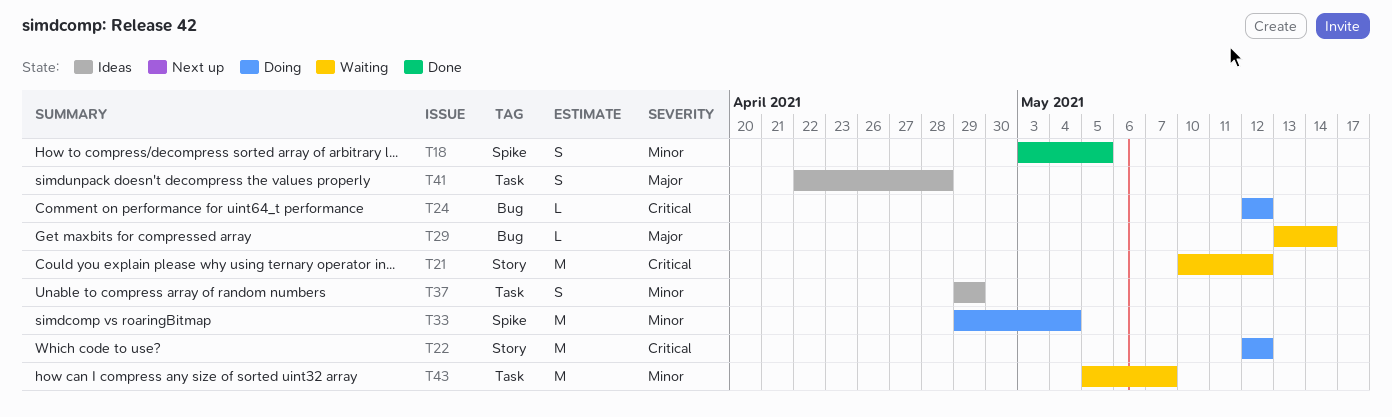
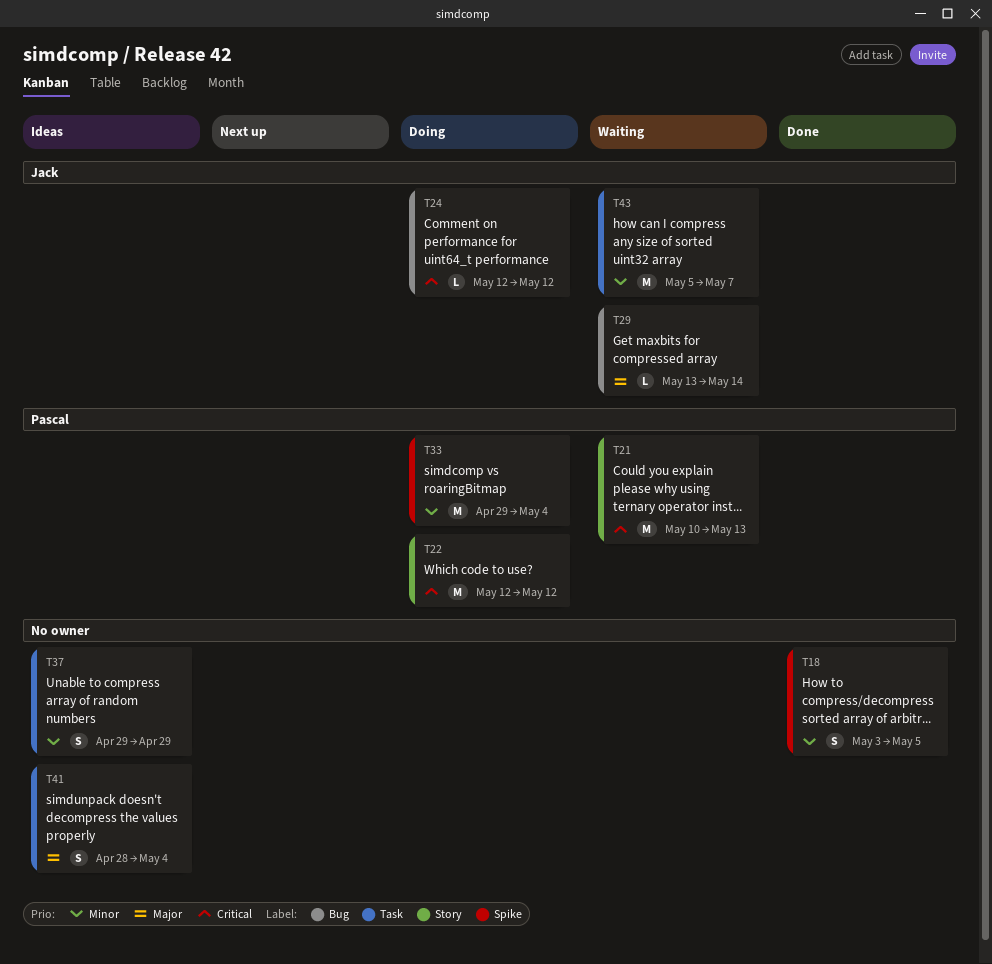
T21, due: May 12 -> May 13
T41, start: Apr 22 -> Apr 28
T41, due: Apr 28 -> May 4

